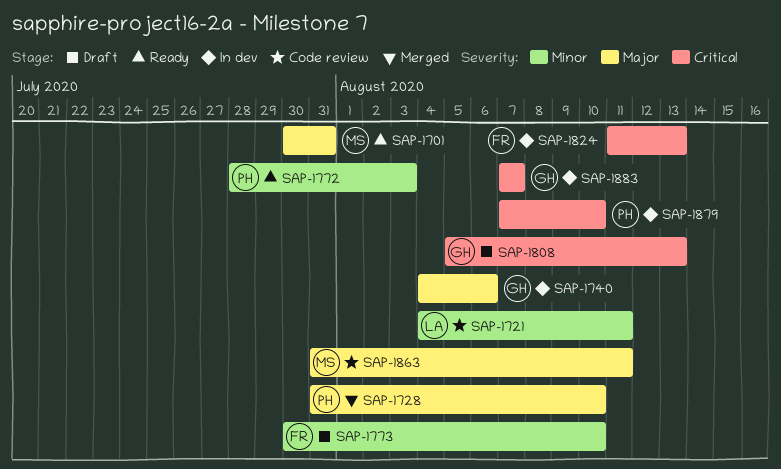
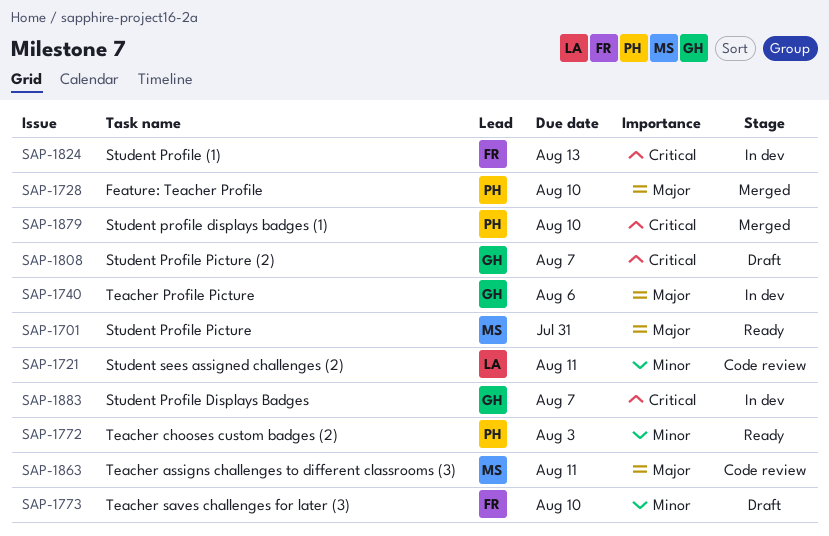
SAP-1808, due: Aug 13 -> Aug 7
SAP-1879, status: In dev -> Merged

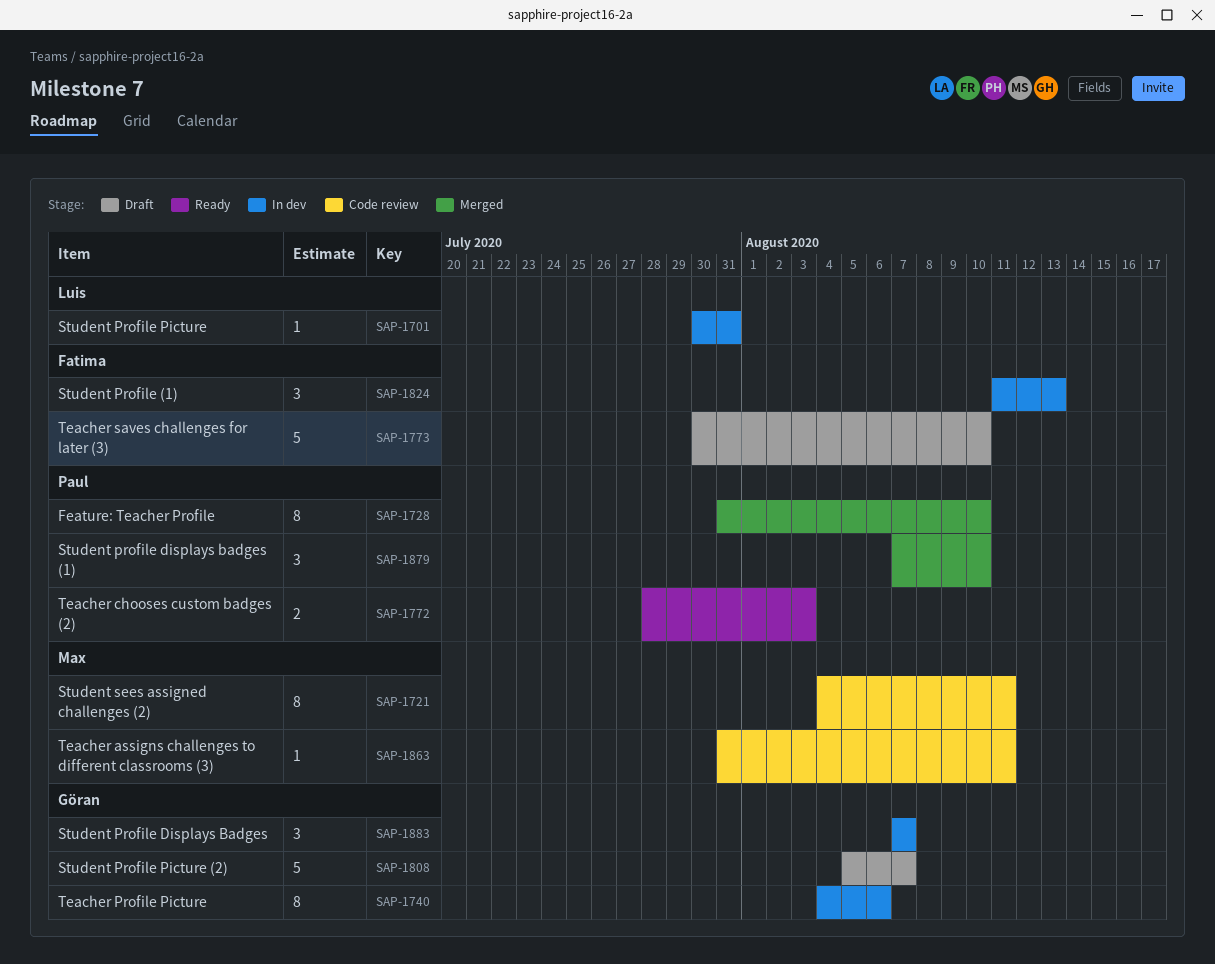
SAP-1701, status: Ready -> In dev
SAP-1701, owner: Max -> Luis
SAP-1721, owner: Luis -> Max

